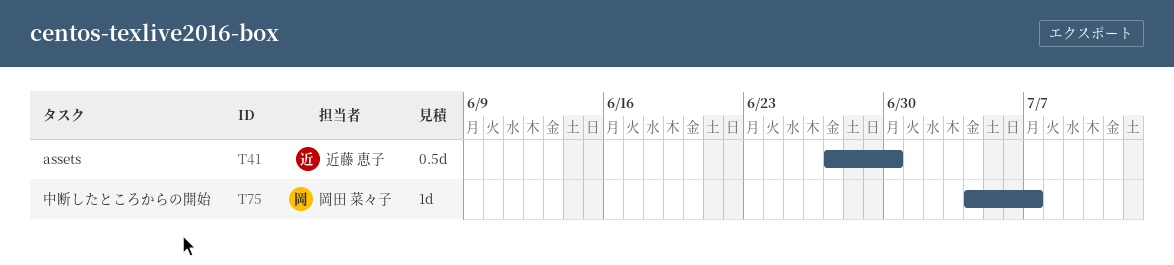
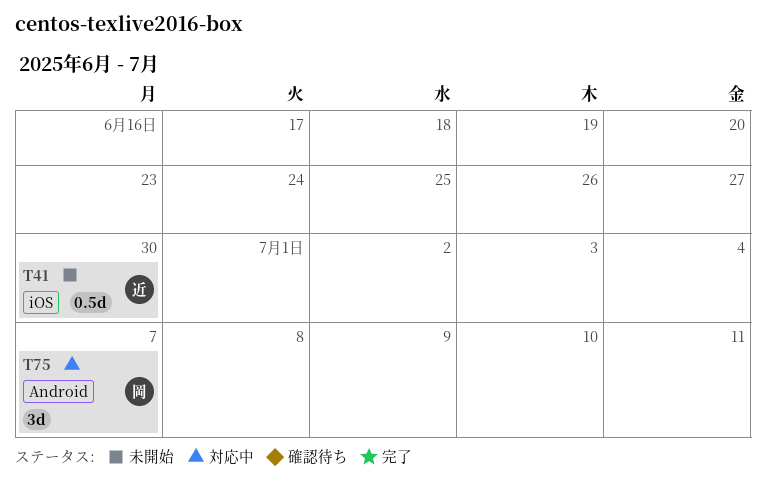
T75, estimate: 1d -> 3d

